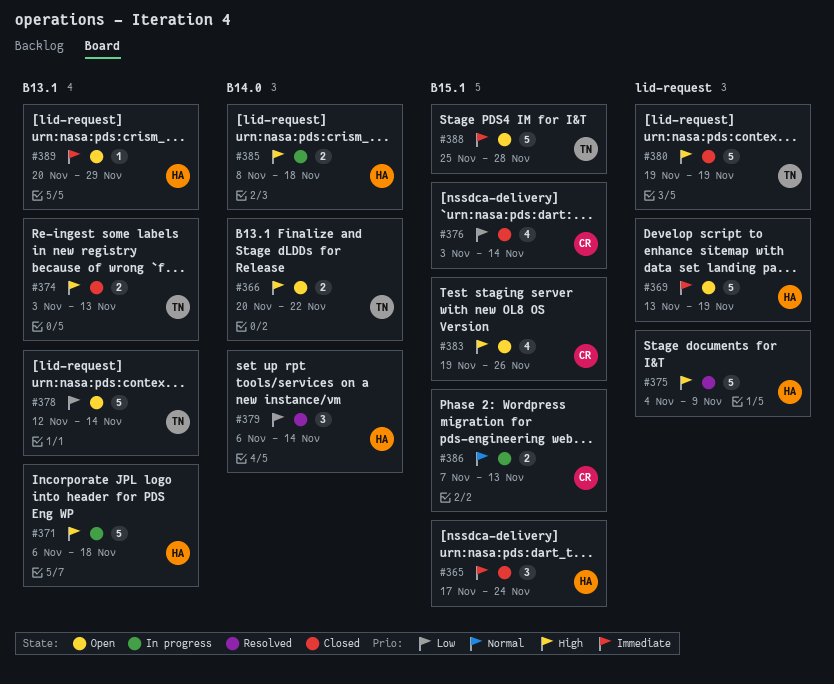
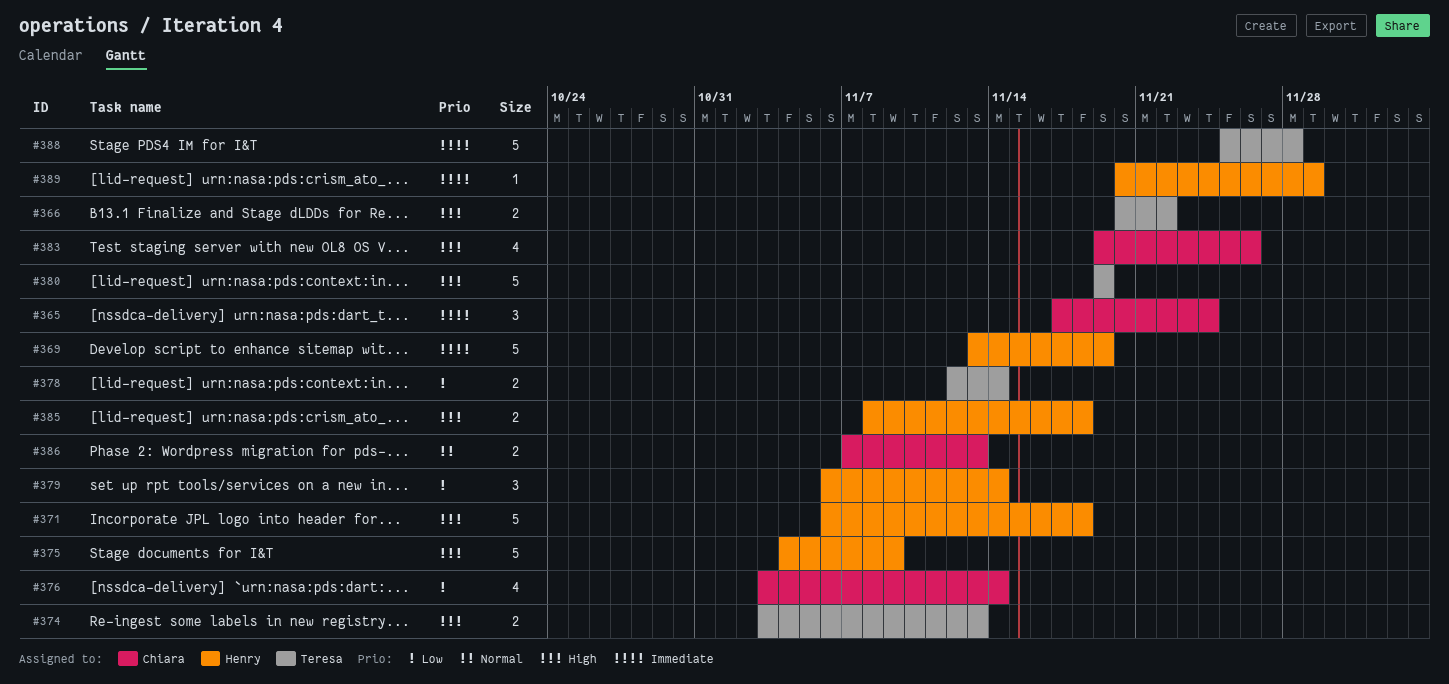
#365, owner: Henry -> Chiara
#378, estimate: 5 -> 2

